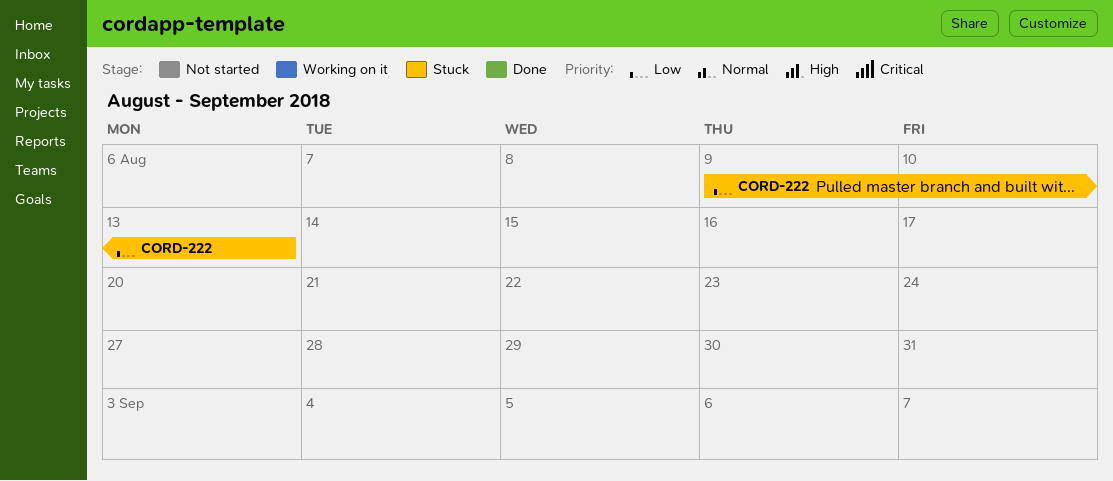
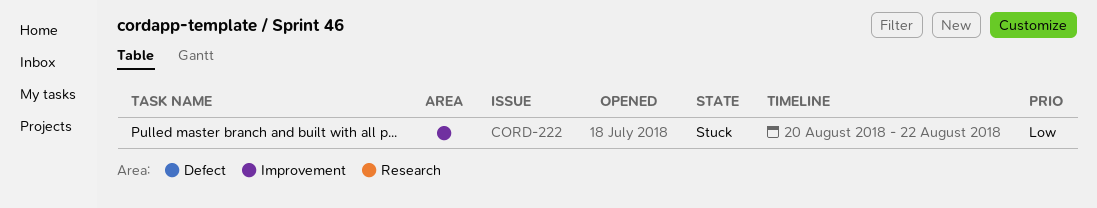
CORD-222, start: Aug 9 -> Aug 20
CORD-222, due: Aug 13 -> Aug 22

